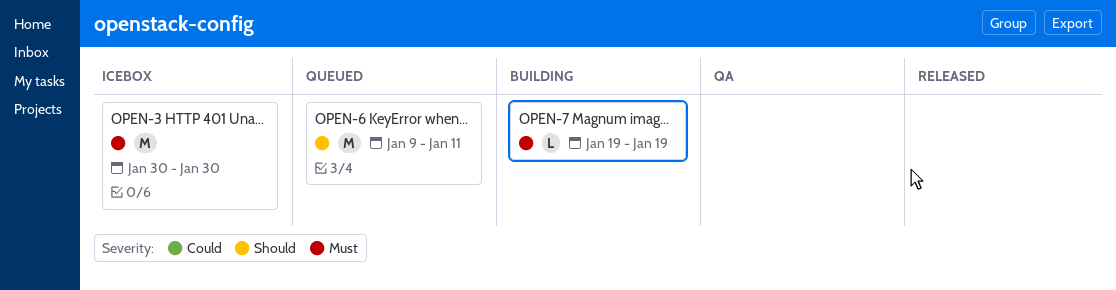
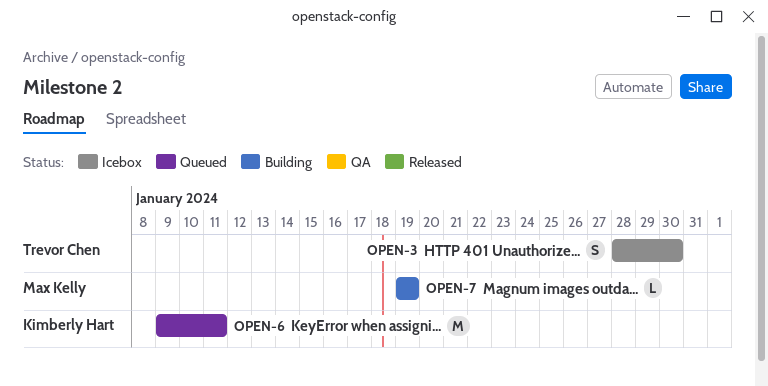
OPEN-3, estimate: M -> S
OPEN-3, start: Jan 30 -> Jan 28

